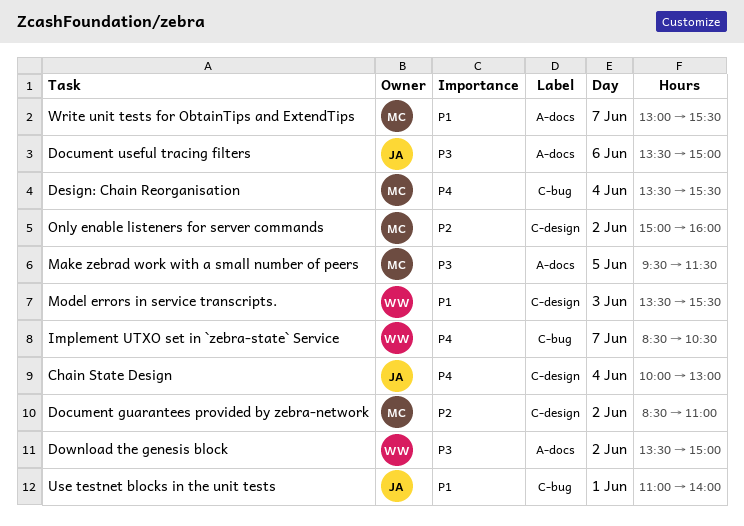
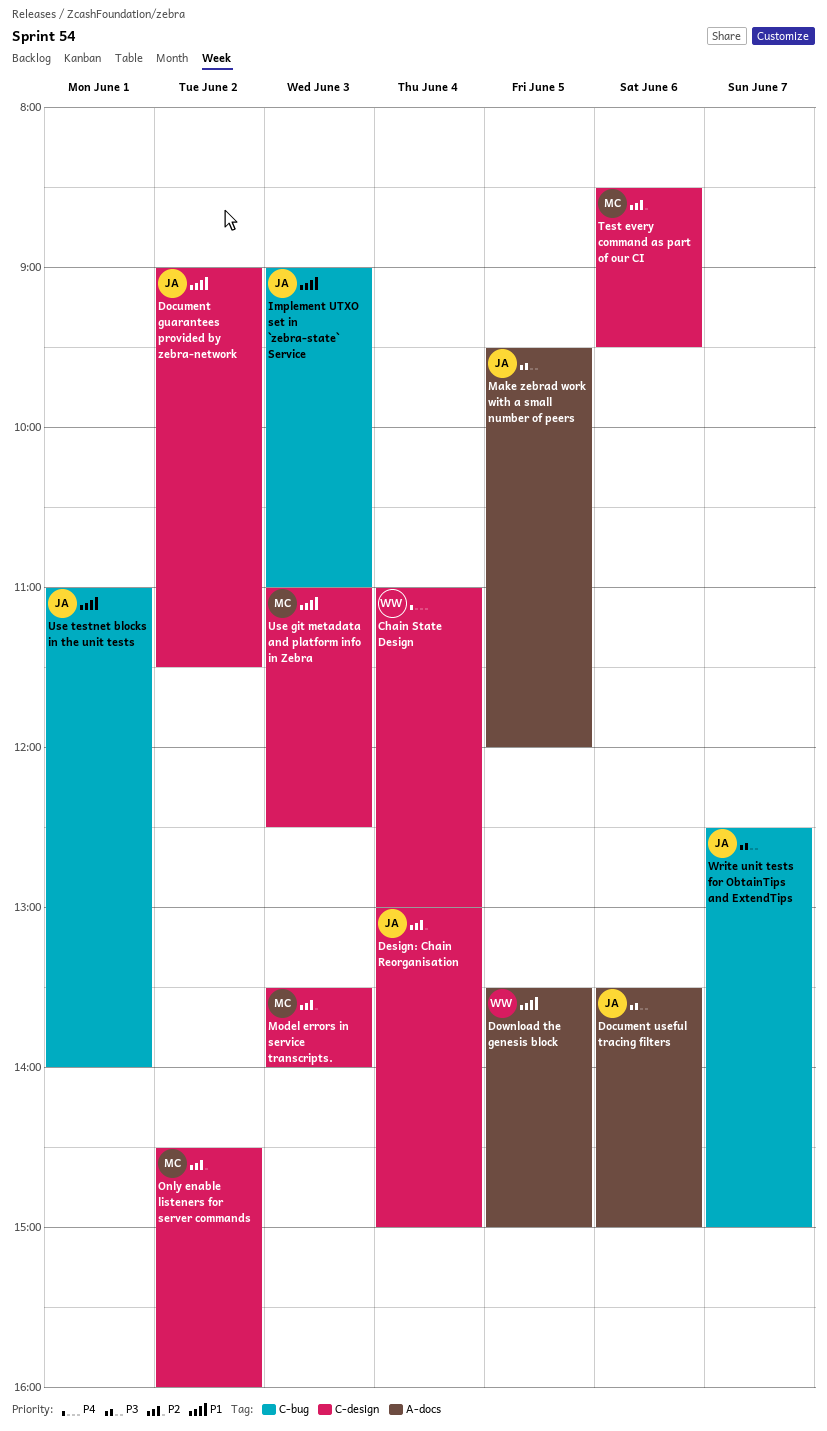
Chain State Design, owner: JA -> WW
Chain State Design, begins: 10:00 -> 11:00
Design: Chain Reorganisation, owner: MC -> JA
Design: Chain Reorganisation, priority: P4 -> P2
Design: Chain Reorganisation, label: C-bug -> C-design
Design: Chain Reorganisation, begins: 13:30 -> 13:00
Design: Chain Reorganisation, ends: 15:30 -> 15:00
Document guarantees provided by zebra-network, owner: MC -> JA
Document guarantees provided by zebra-network, priority: P2 -> P1
Document guarantees provided by zebra-network, begins: 08:30 -> 09:00
Document guarantees provided by zebra-network, ends: 11:00 -> 11:30
Download the genesis block, priority: P3 -> P1
Download the genesis block, day: Jun 2 -> Jun 5
Implement UTXO set in `zebra-state` Service, owner: WW -> JA
Implement UTXO set in `zebra-state` Service, priority: P4 -> P1
Implement UTXO set in `zebra-state` Service, day: Jun 7 -> Jun 3
Implement UTXO set in `zebra-state` Service, begins: 08:30 -> 09:00
Implement UTXO set in `zebra-state` Service, ends: 10:30 -> 11:00
Make zebrad work with a small number of peers, owner: MC -> JA
Make zebrad work with a small number of peers, ends: 11:30 -> 12:00
Model errors in service transcripts., owner: WW -> MC
Model errors in service transcripts., priority: P1 -> P2
Model errors in service transcripts., ends: 15:30 -> 14:00
Only enable listeners for server commands, begins: 15:00 -> 14:30
Test every command as part of our CI: none -> present
Use git metadata and platform info in Zebra: none -> present
Write unit tests for ObtainTips and ExtendTips, owner: MC -> JA
Write unit tests for ObtainTips and ExtendTips, priority: P1 -> P3
Write unit tests for ObtainTips and ExtendTips, label: A-docs -> C-bug
Write unit tests for ObtainTips and ExtendTips, begins: 13:00 -> 12:30
Write unit tests for ObtainTips and ExtendTips, ends: 15:30 -> 15:00

